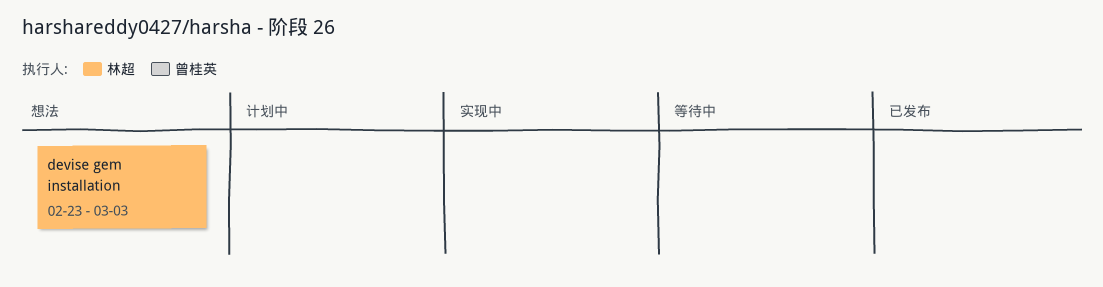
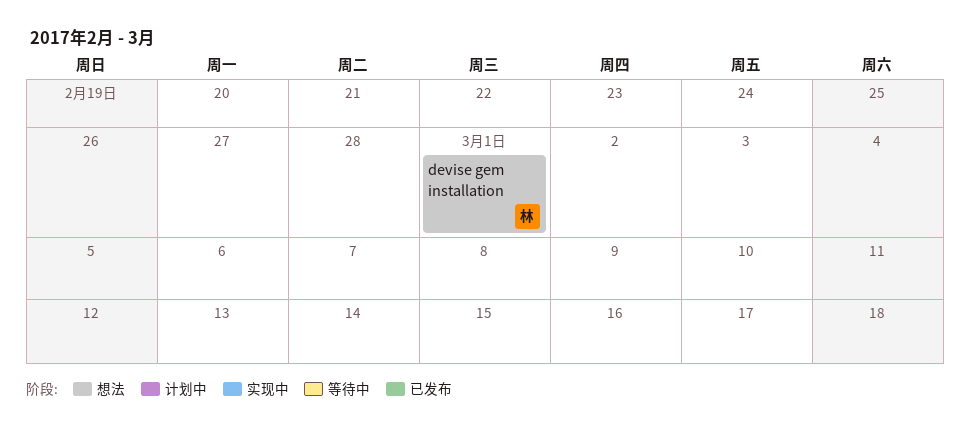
devise gem installation, due: Mar 3 -> Mar 1

